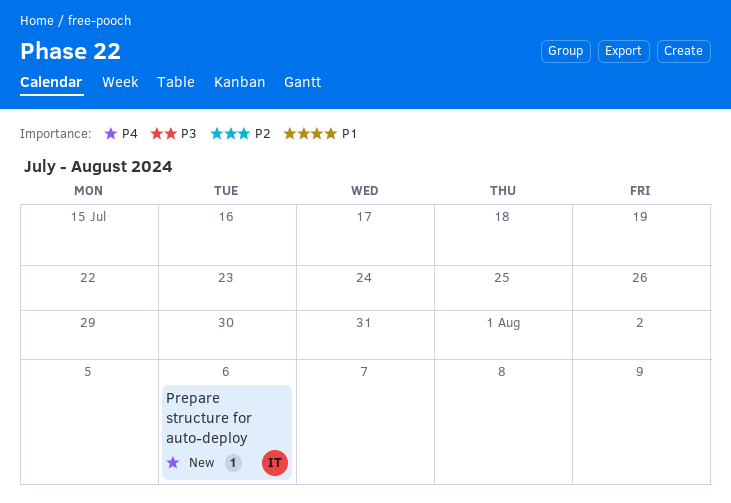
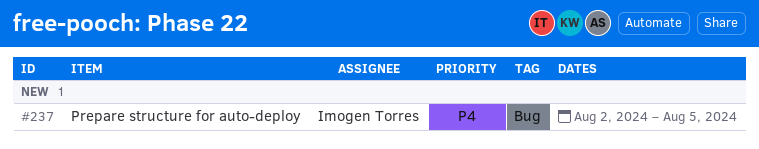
Prepare structure for auto-deploy, due: Aug 6 -> Aug 5

